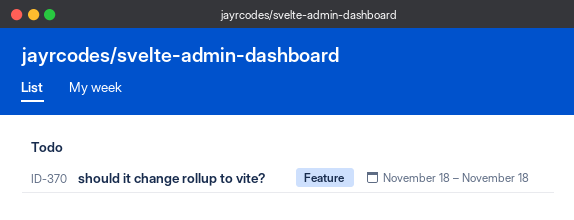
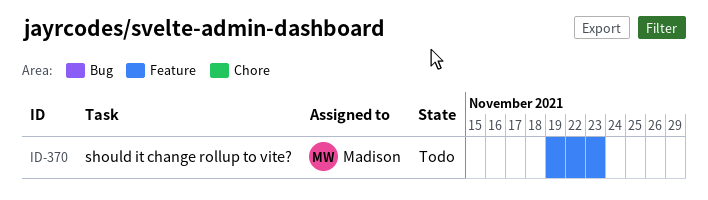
ID-370, start: Nov 18 -> Nov 19
ID-370, due: Nov 18 -> Nov 23

